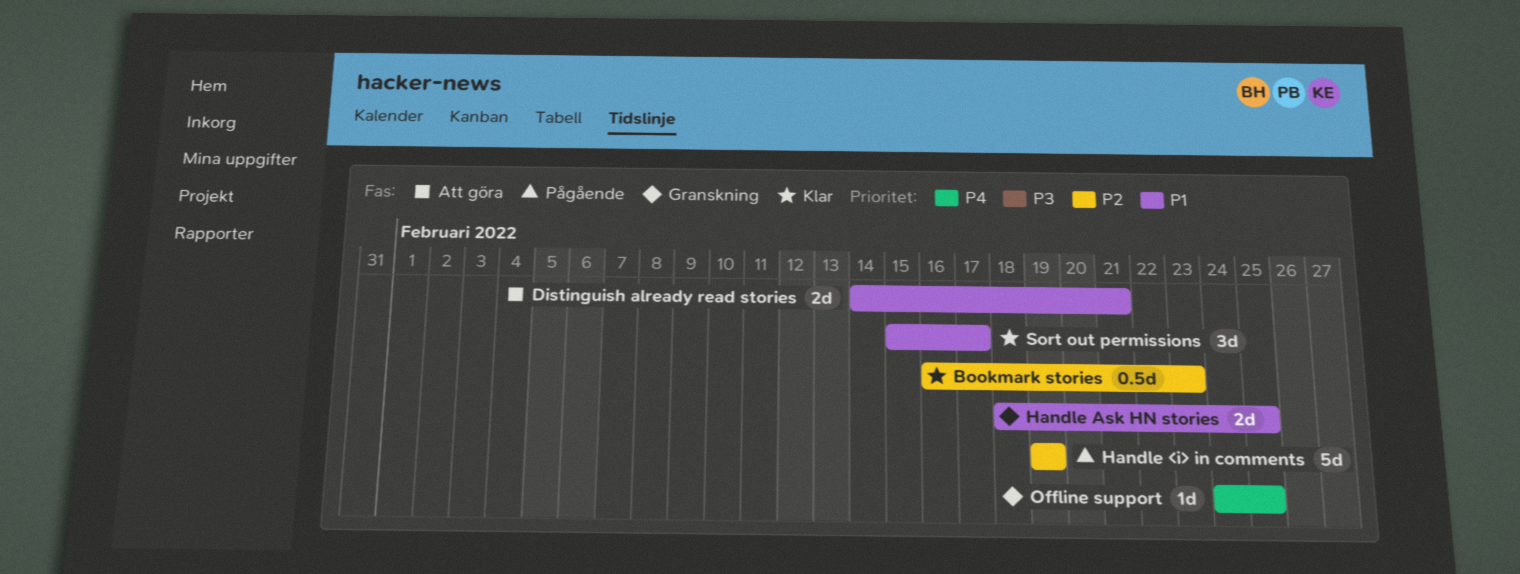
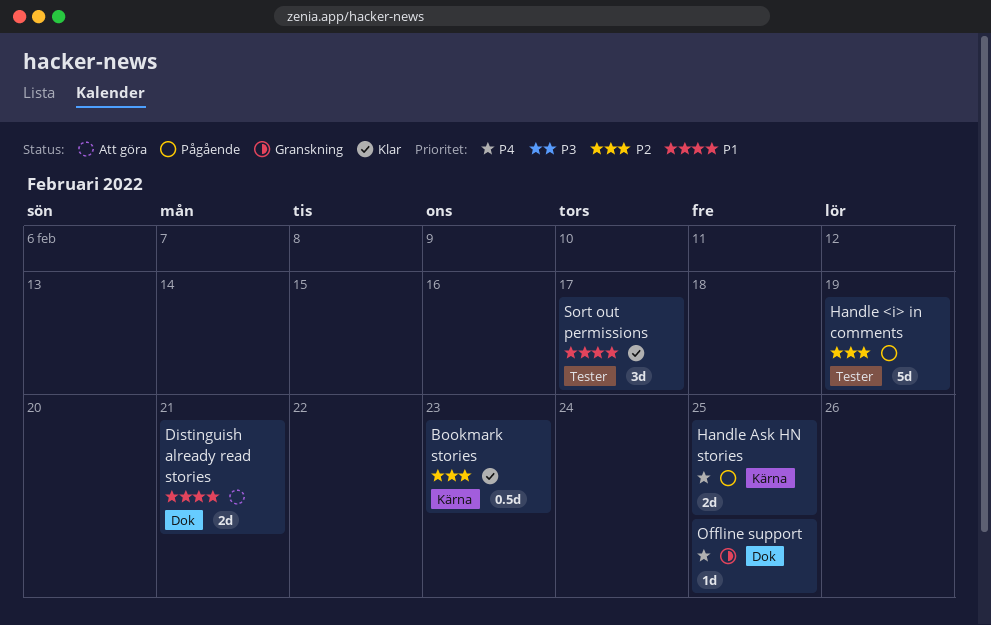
Handle Ask HN stories, status: Granskning -> Pågående
Handle Ask HN stories, priority: P1 -> P4

